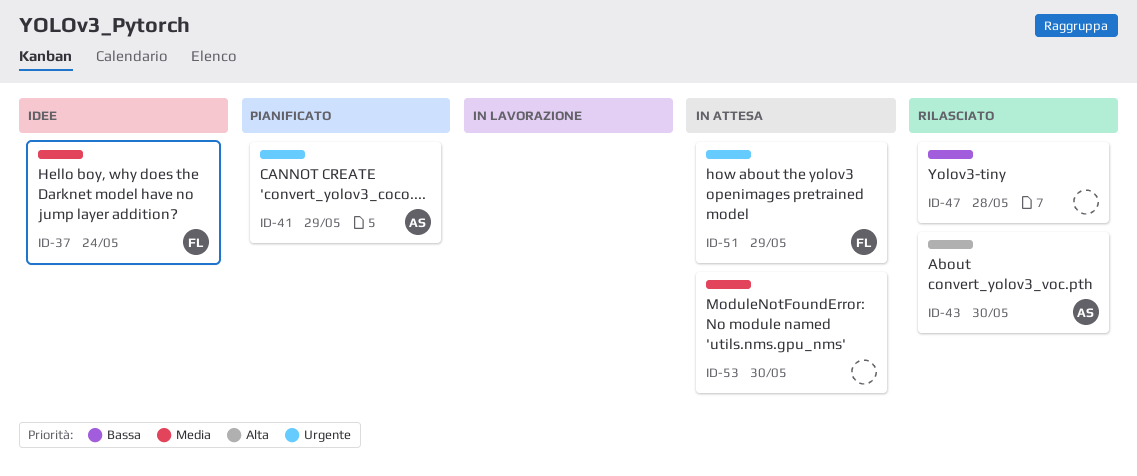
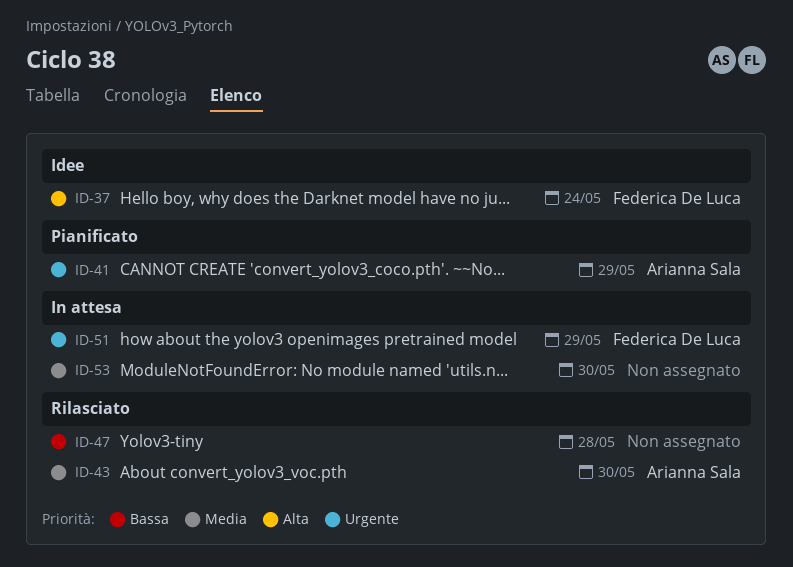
ID-37, priority: Media -> Alta
ID-43, priority: Alta -> Media

